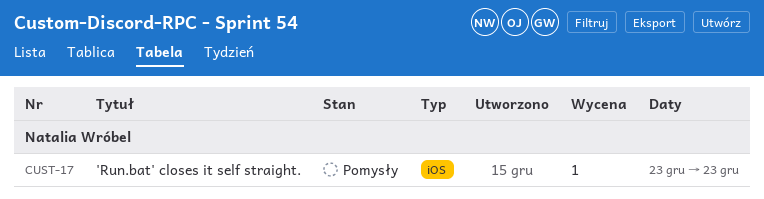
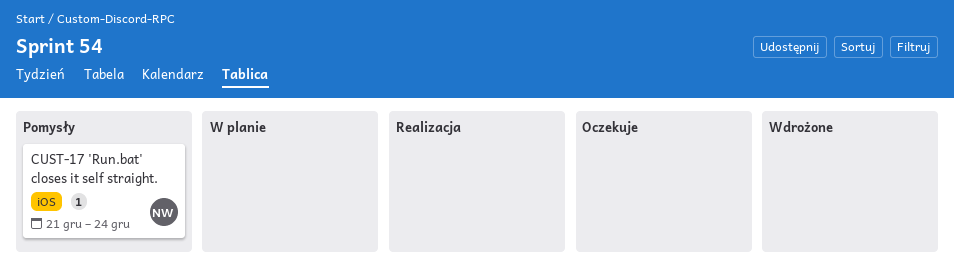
CUST-17, start: Dec 23 -> Dec 21
CUST-17, due: Dec 23 -> Dec 24

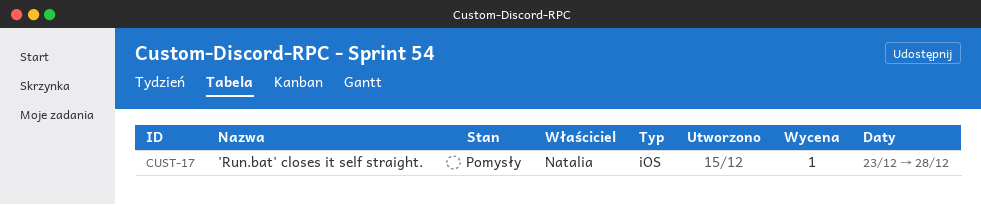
CUST-17, start: Dec 21 -> Dec 23
CUST-17, due: Dec 24 -> Dec 28

